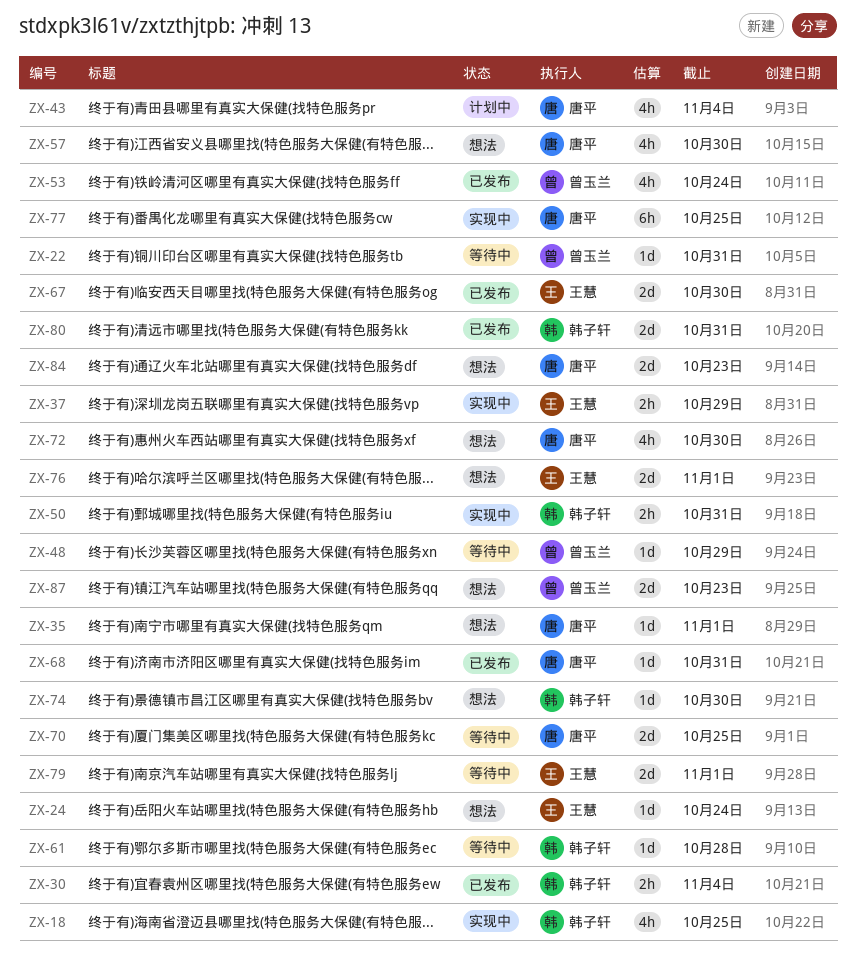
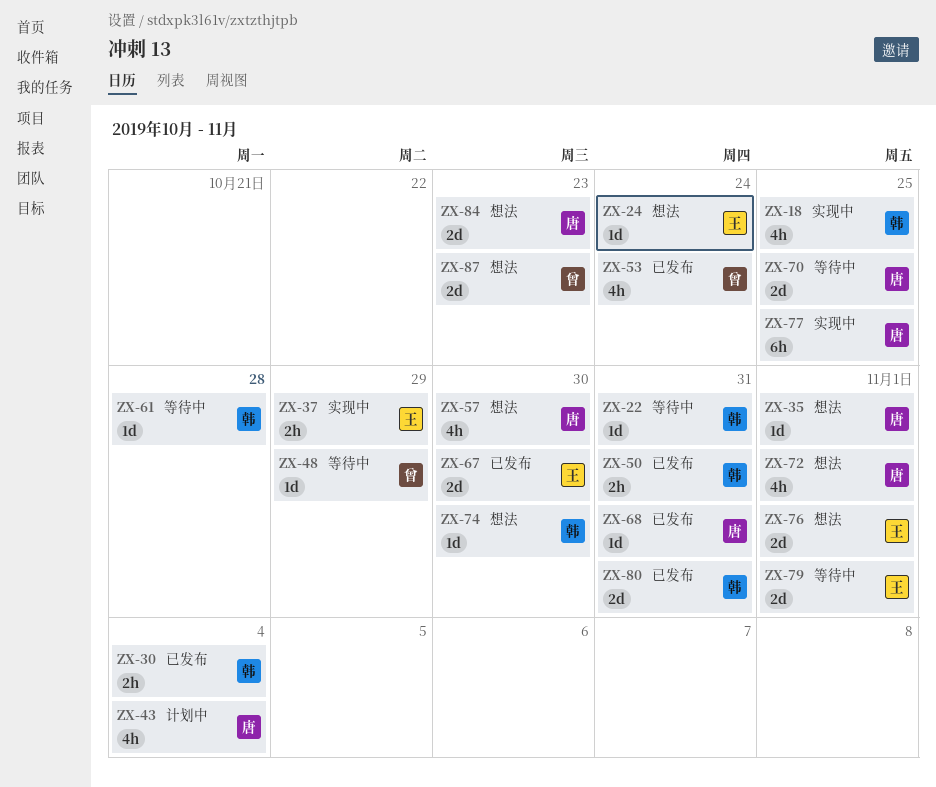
ZX-22, owner: 曾玉兰 -> 韩子轩
ZX-50, status: 实现中 -> 已发布
ZX-72, due: Oct 30 -> Nov 1

